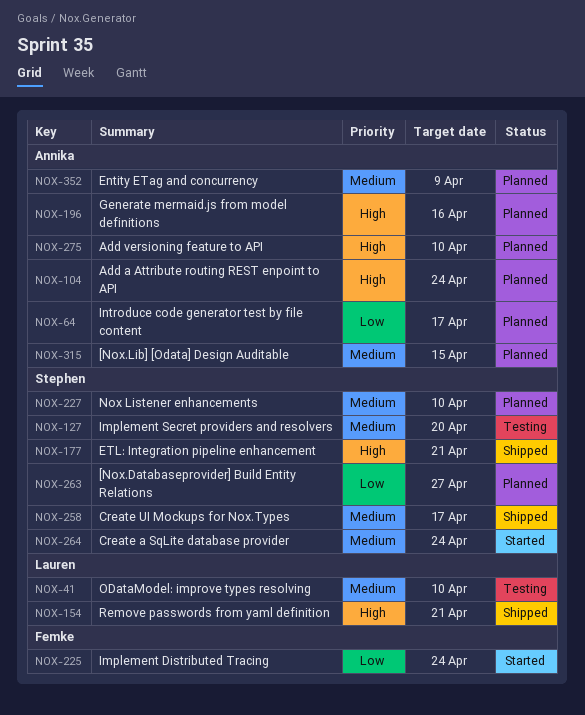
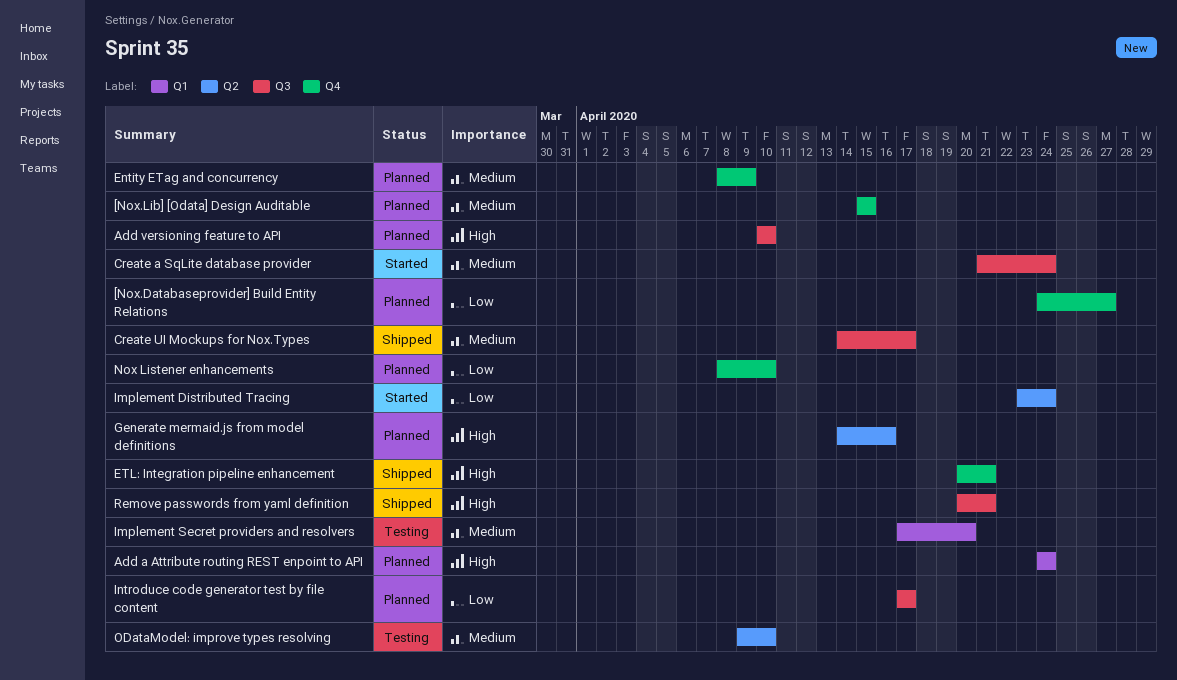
Nox Listener enhancements, priority: Medium -> Low

